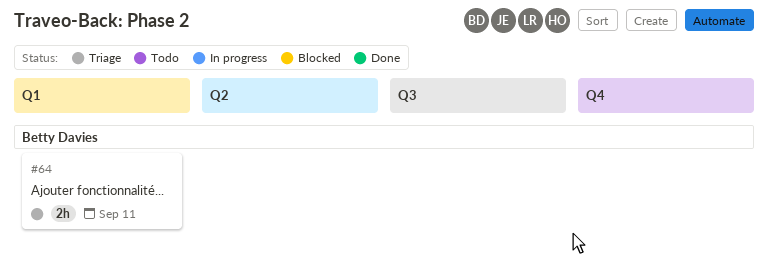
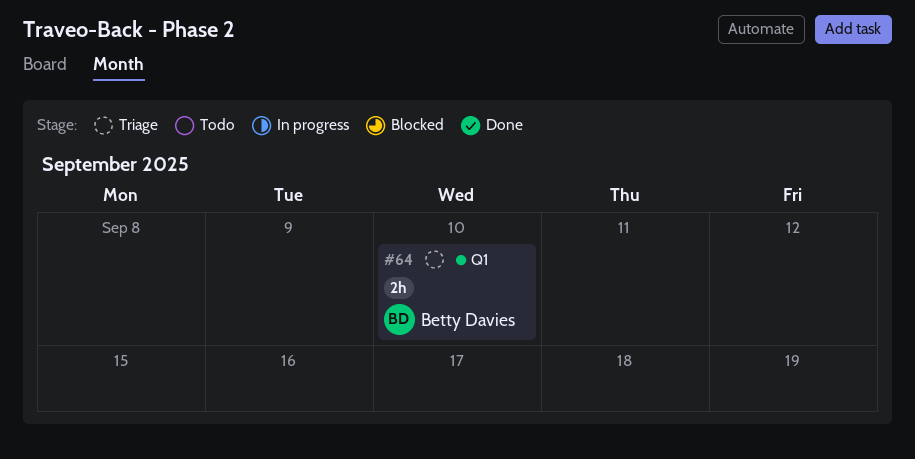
#64, due: Sep 11 -> Sep 10

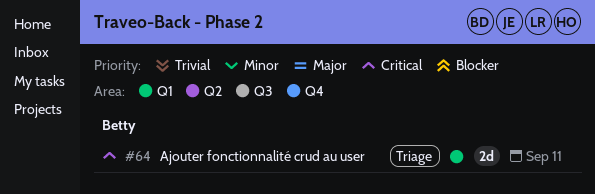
#64, estimate: 2h -> 2d
#64, due: Sep 10 -> Sep 11

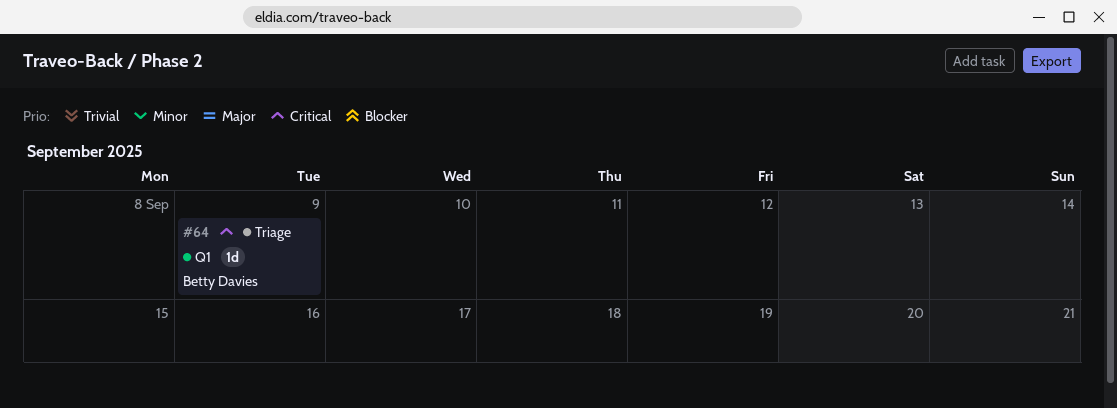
#64, estimate: 2d -> 1d
#64, due: Sep 11 -> Sep 9

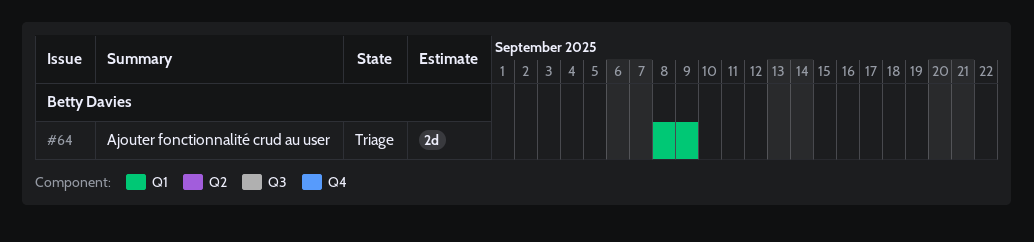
#64, estimate: 1d -> 2d

